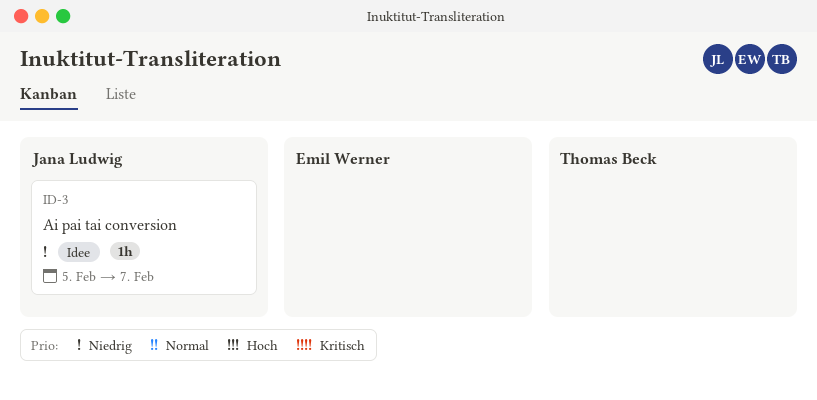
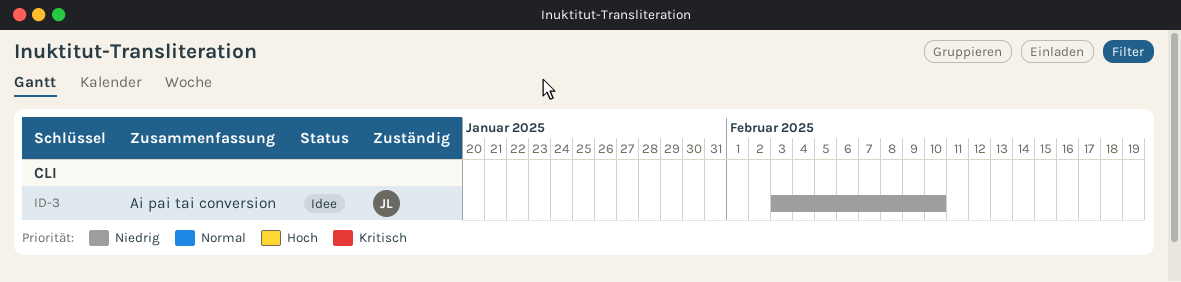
ID-3, start: Feb 5 -> Feb 3
ID-3, due: Feb 7 -> Feb 10

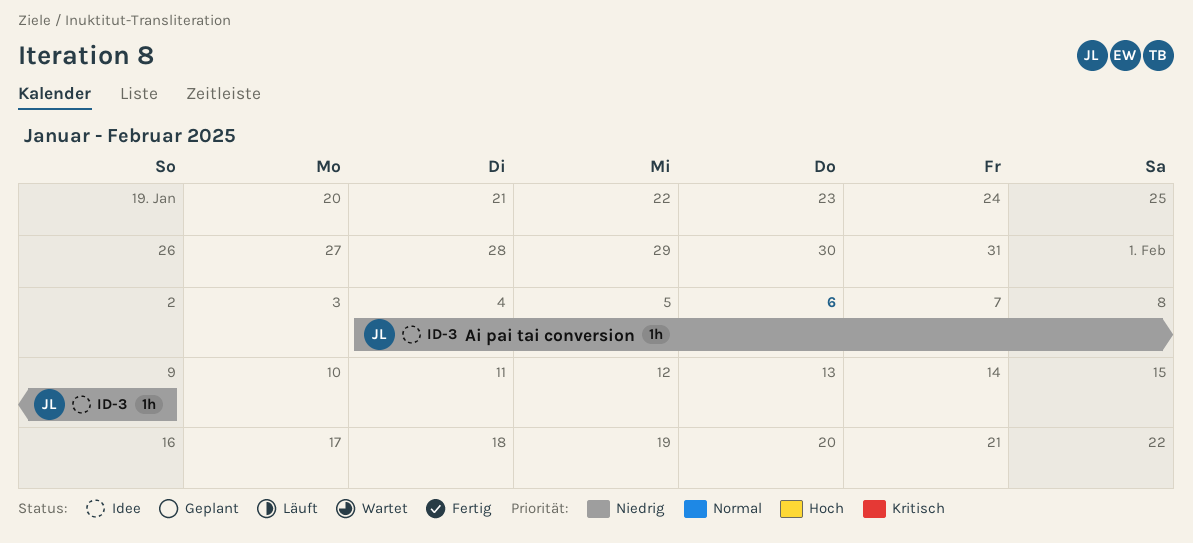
ID-3, start: Feb 3 -> Feb 4
ID-3, due: Feb 10 -> Feb 9

